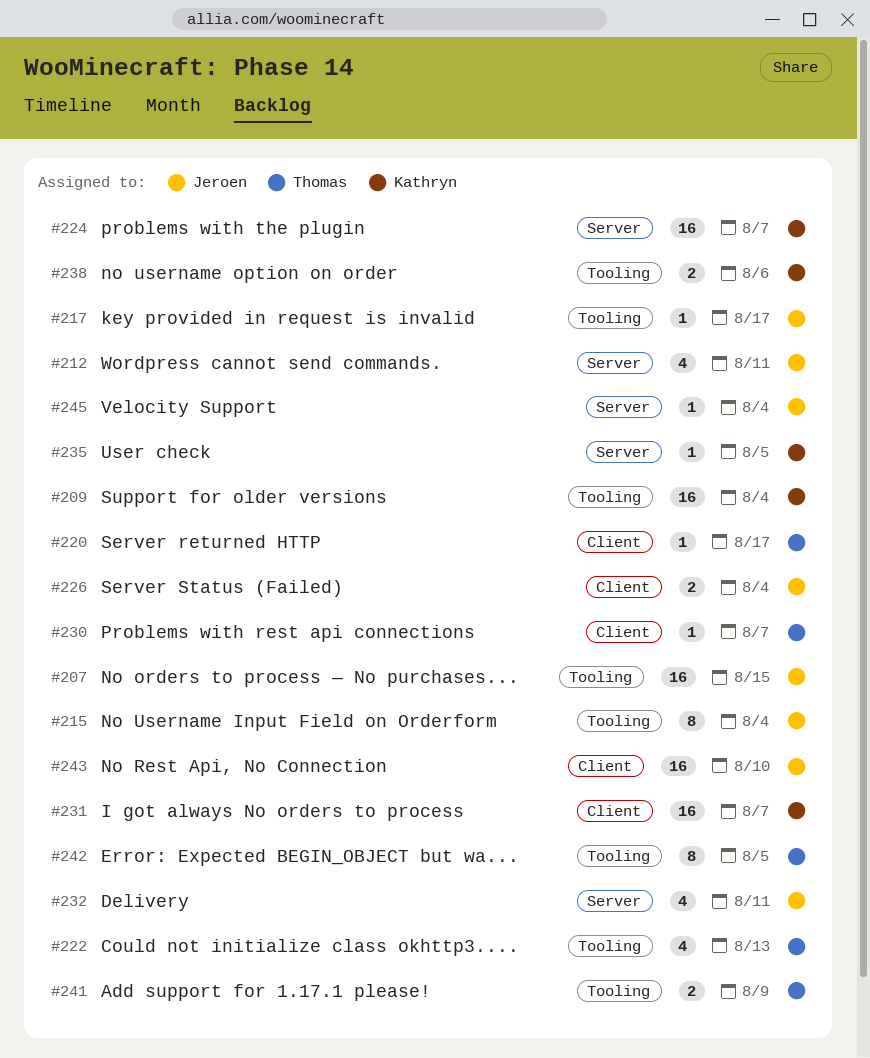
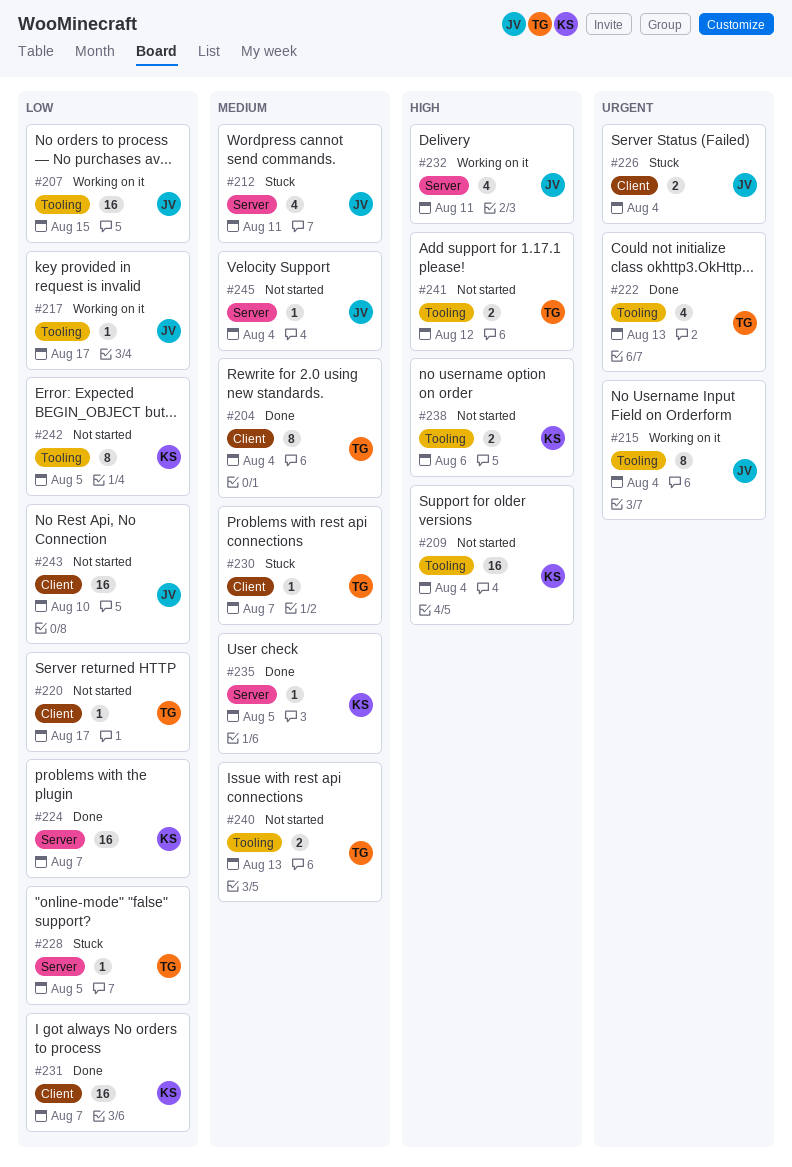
#204: none -> present
#228: none -> present
#240: none -> present
#241, due: Aug 9 -> Aug 12
#242, owner: Thomas -> Kathryn

